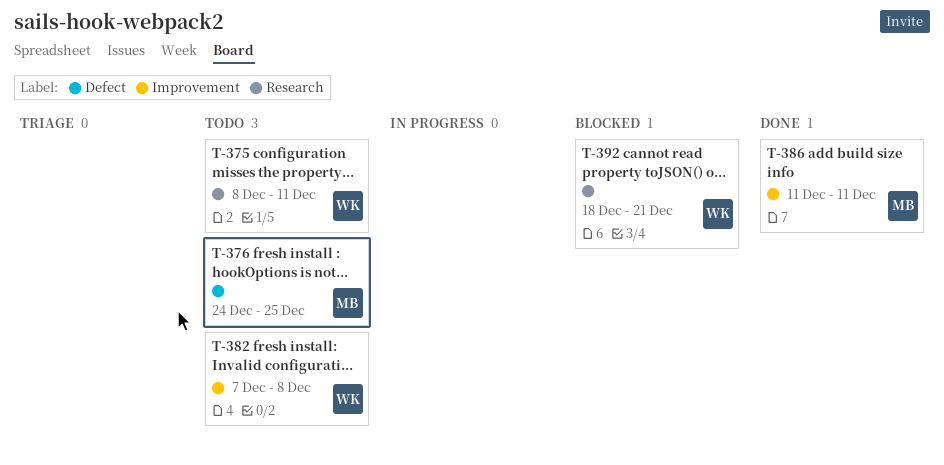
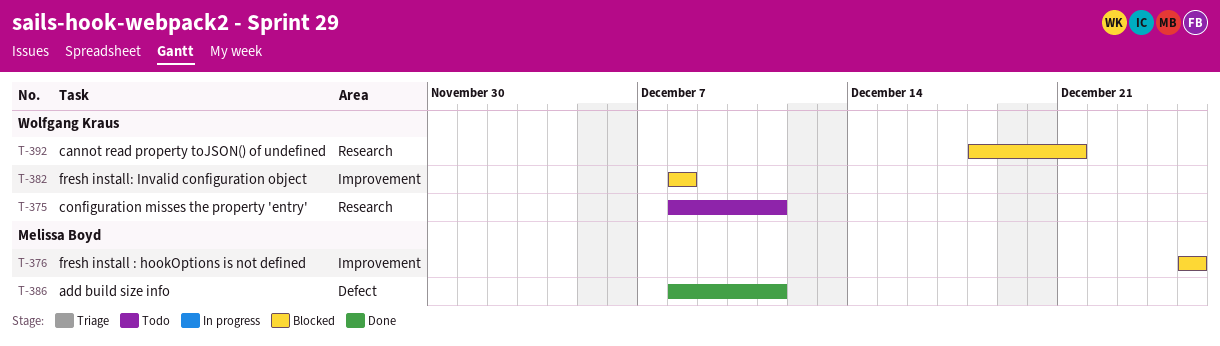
T-376, status: Todo -> Blocked
T-376, label: Defect -> Improvement
T-376, start: Dec 24 -> Dec 25
T-382, status: Todo -> Blocked
T-382, start: Dec 7 -> Dec 8
T-386, label: Improvement -> Defect
T-386, start: Dec 11 -> Dec 8

